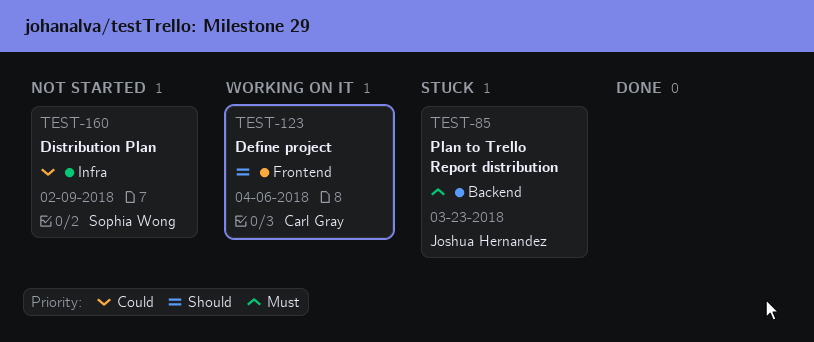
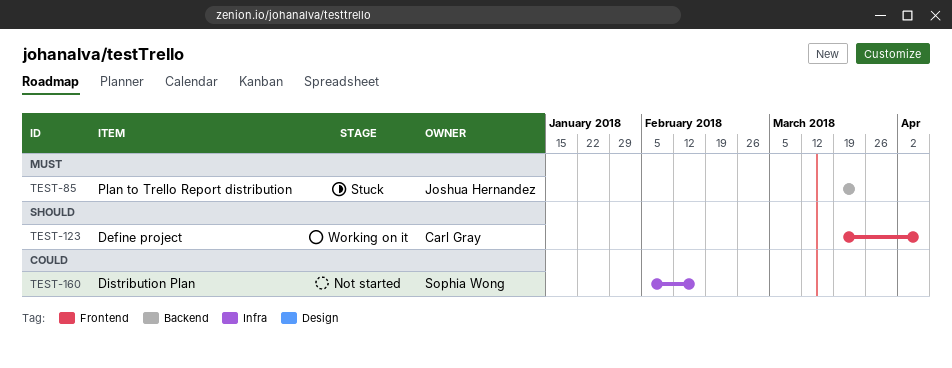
TEST-160, due: Feb 9 -> Feb 16

